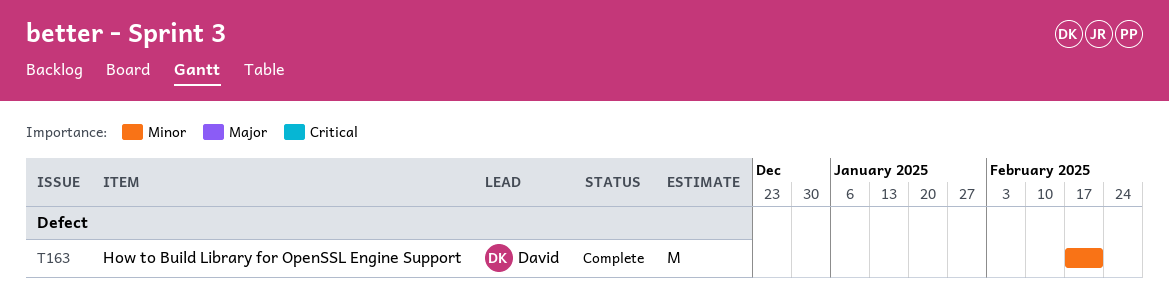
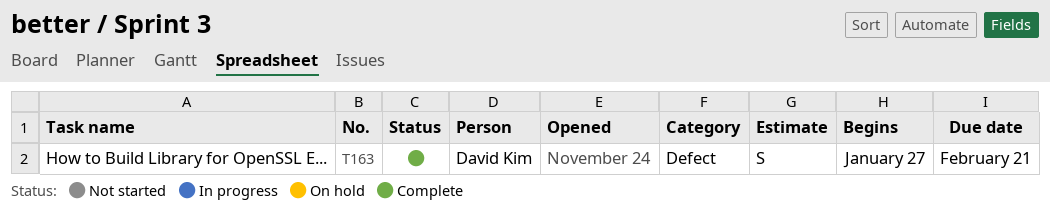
T163, estimate: M -> S
T163, start: Feb 17 -> Jan 27

